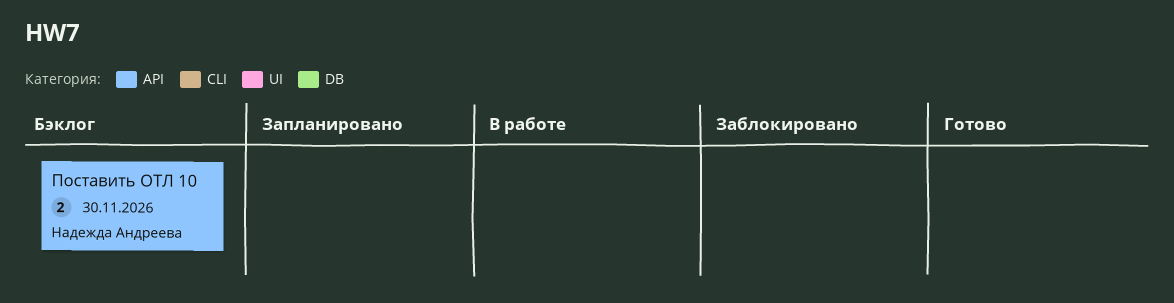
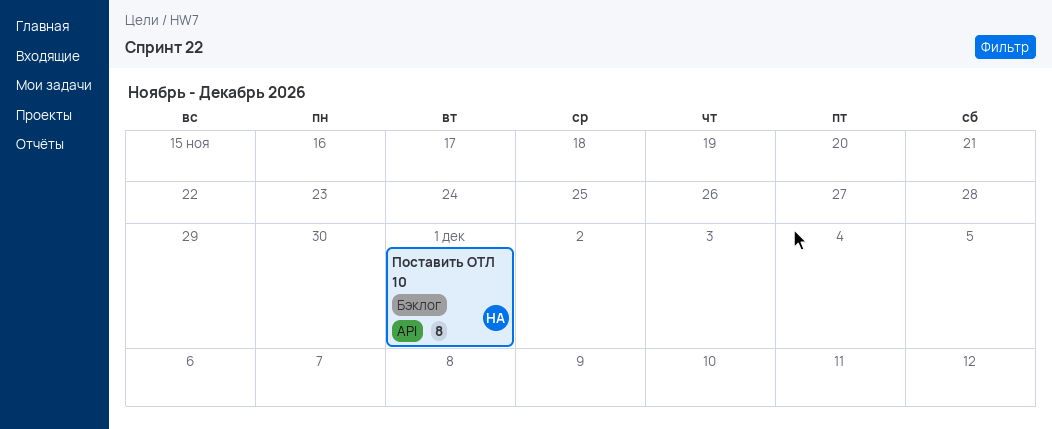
Поставить ОТЛ 10, estimate: 2 -> 8
Поставить ОТЛ 10, due: Nov 30 -> Dec 1

